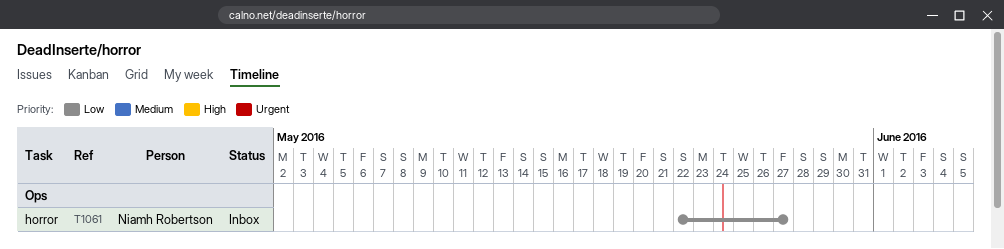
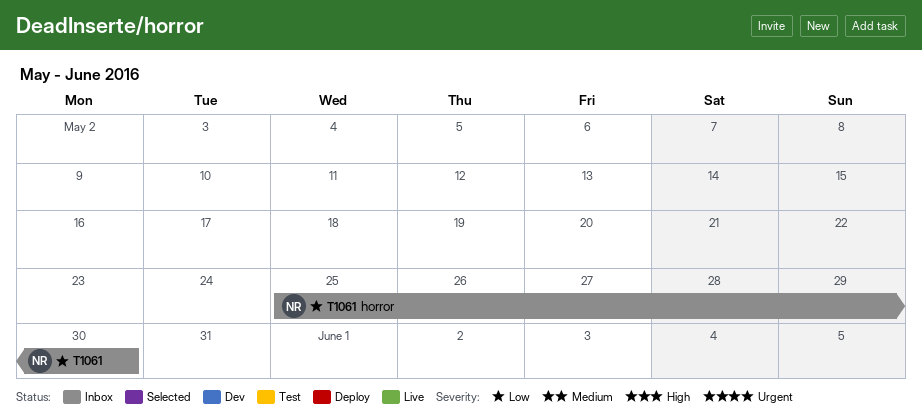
T1061, start: May 22 -> May 25
T1061, due: May 27 -> May 30

